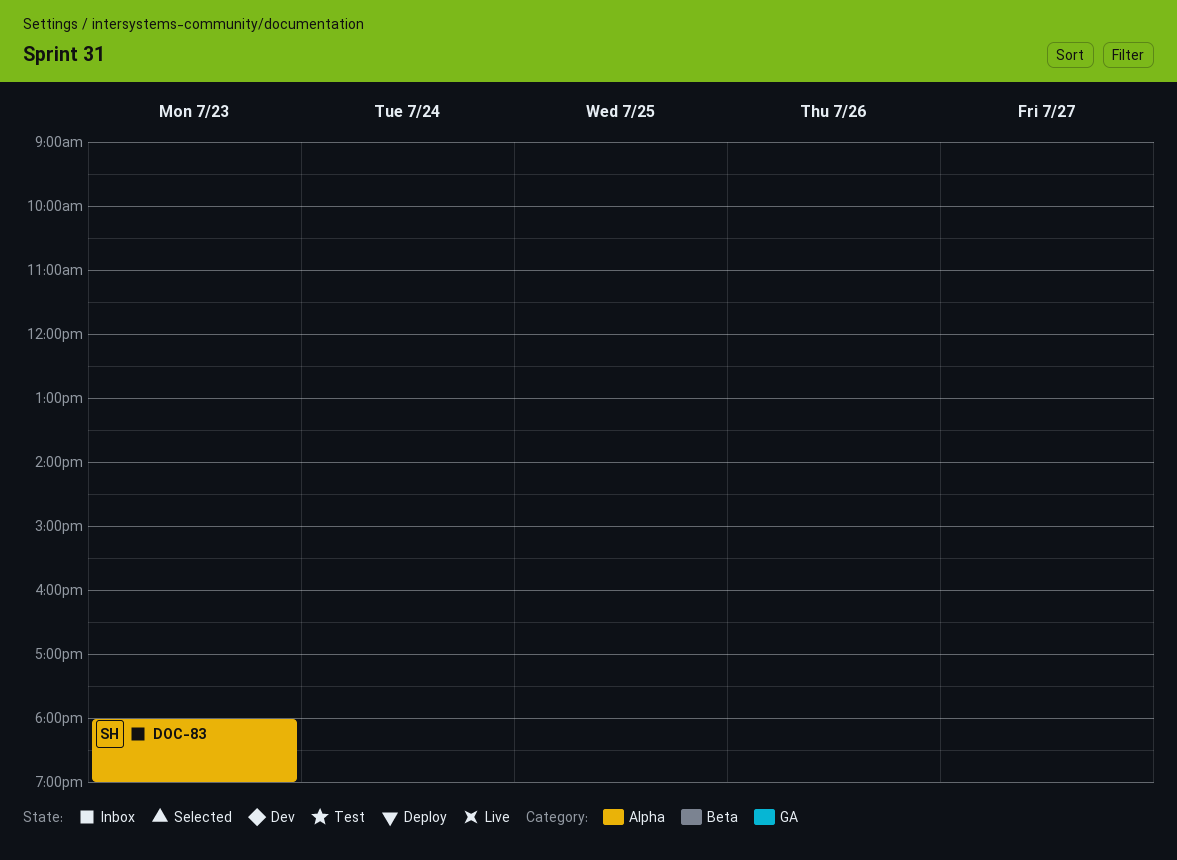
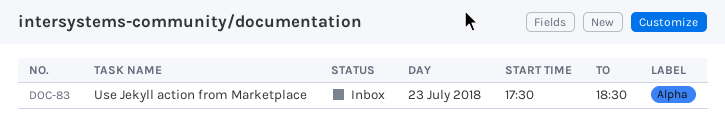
DOC-83, begins: 18:00 -> 17:30
DOC-83, ends: 19:00 -> 18:30

